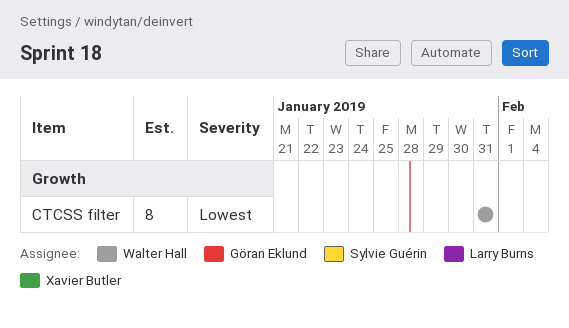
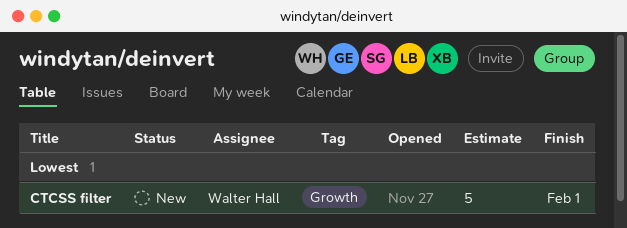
CTCSS filter, estimate: 8 -> 5
CTCSS filter, due: Jan 31 -> Feb 1

